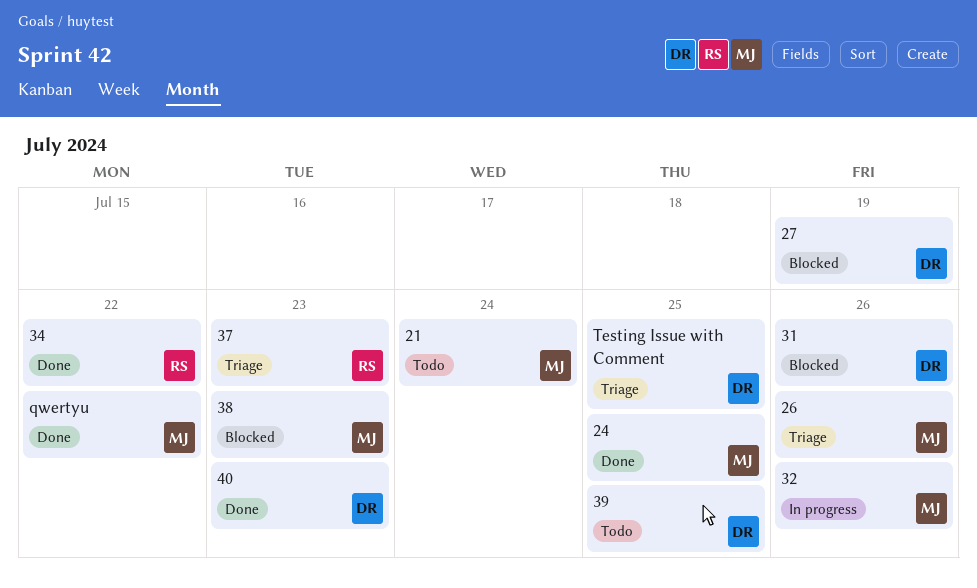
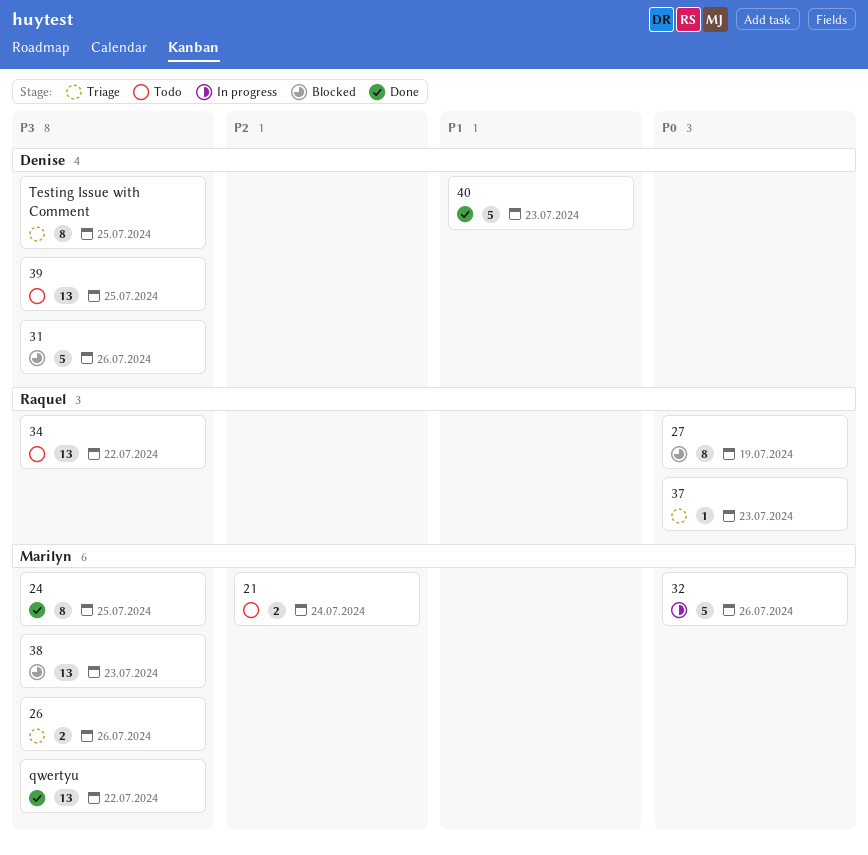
27, owner: Denise -> Raquel
34, status: Done -> Todo

